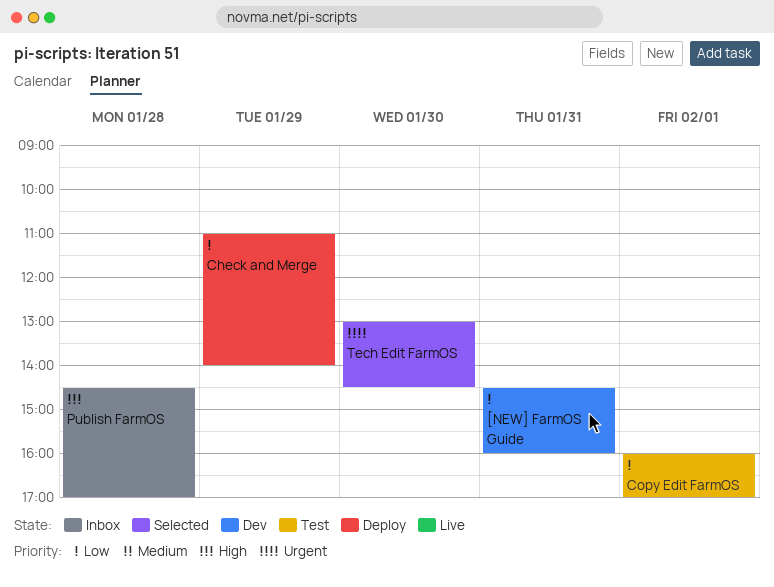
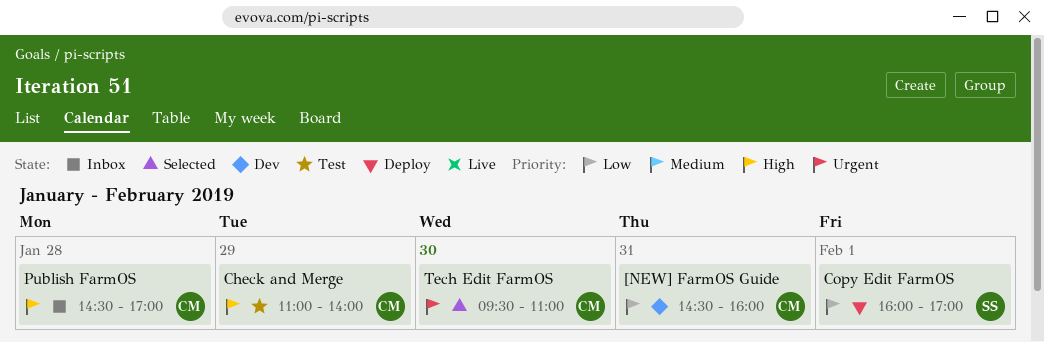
Check and Merge, status: Deploy -> Test
Check and Merge, priority: Low -> High
Copy Edit FarmOS, status: Test -> Deploy
Tech Edit FarmOS, begins: 13:00 -> 09:30
Tech Edit FarmOS, ends: 14:30 -> 11:00

